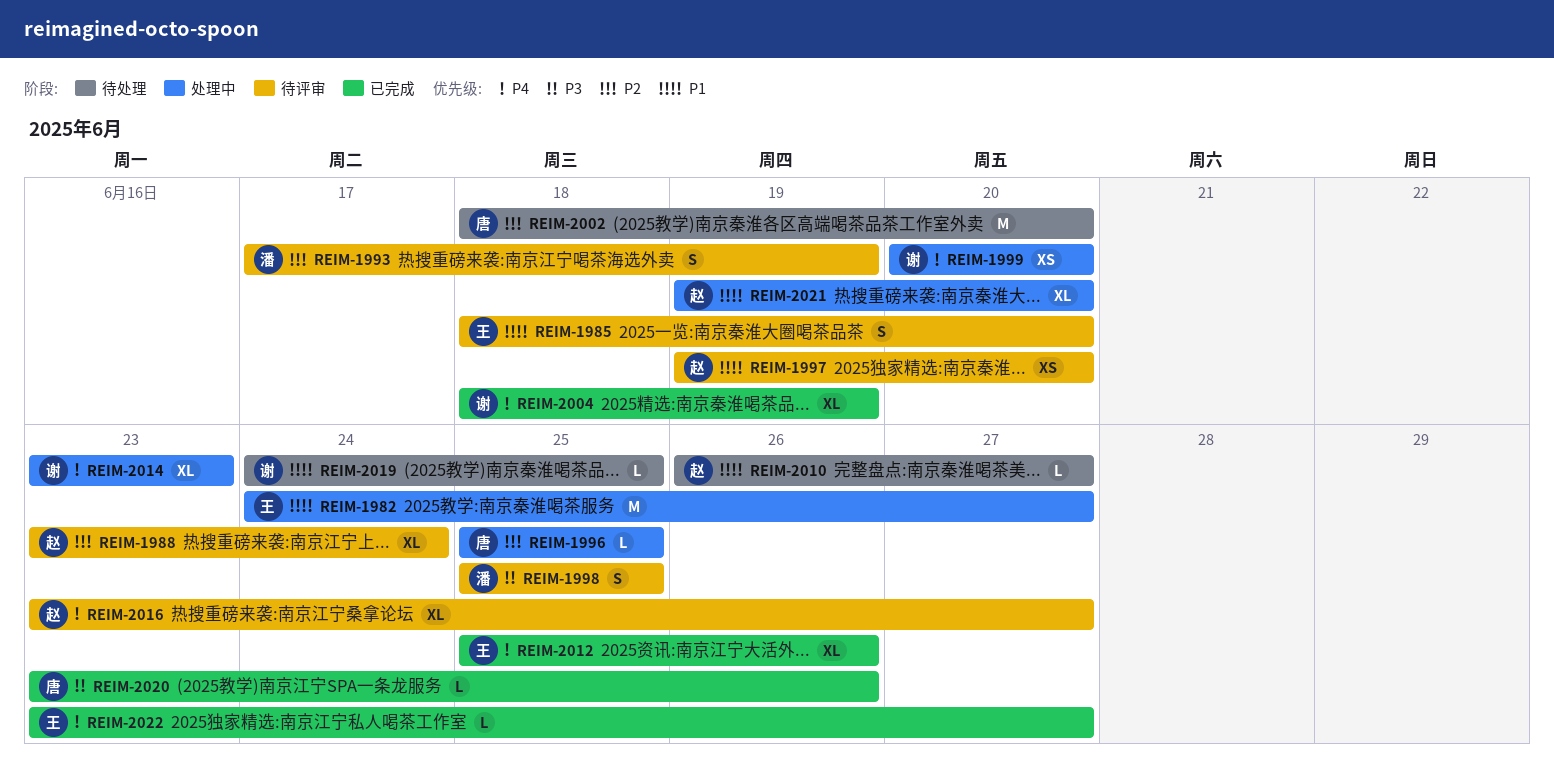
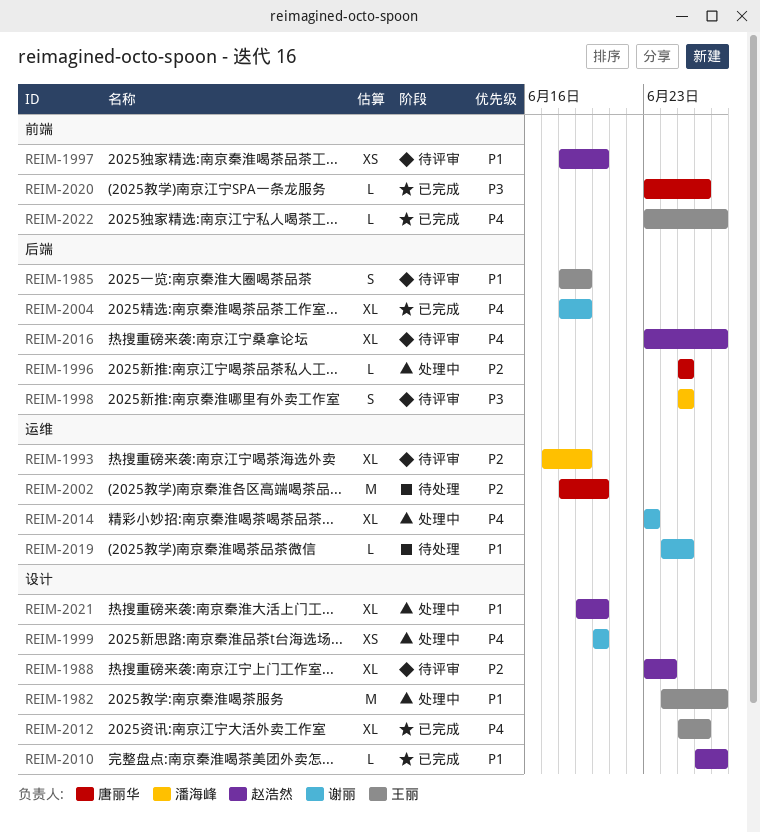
REIM-1985, due: Jun 20 -> Jun 19
REIM-1993, estimate: S -> XL
REIM-1997, start: Jun 19 -> Jun 18
REIM-2010, status: 待处理 -> 已完成

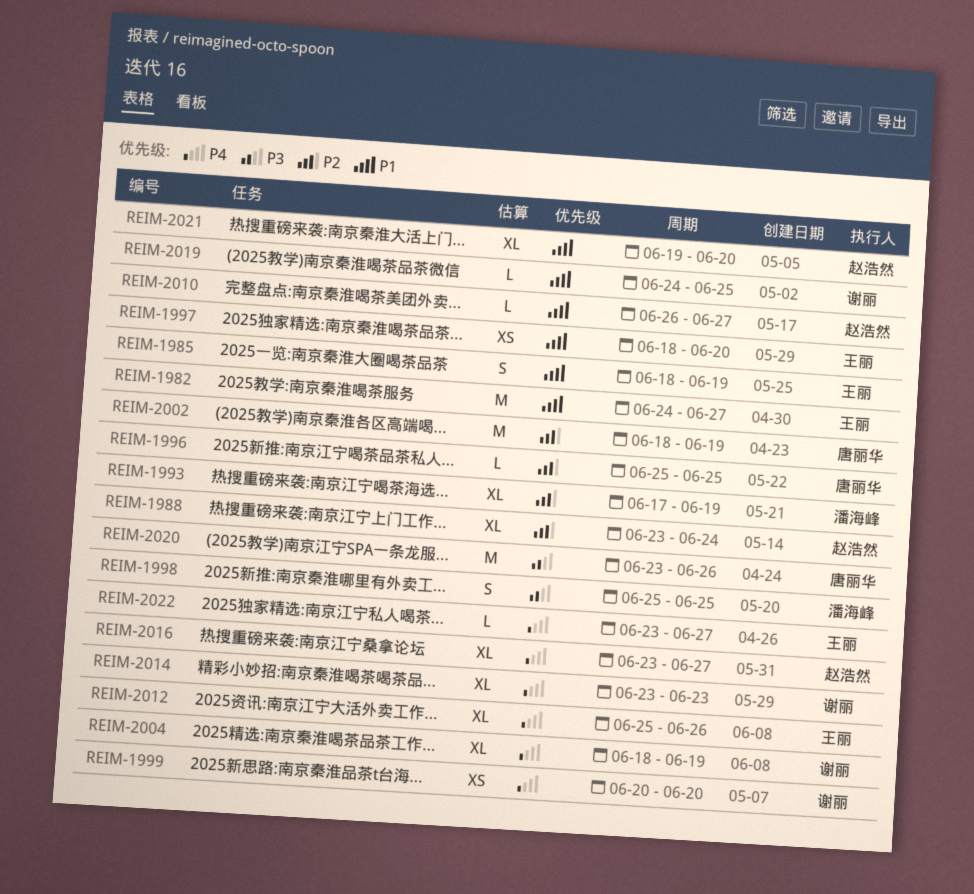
REIM-1997, owner: 赵浩然 -> 王丽
REIM-2002, due: Jun 20 -> Jun 19
REIM-2020, estimate: L -> M

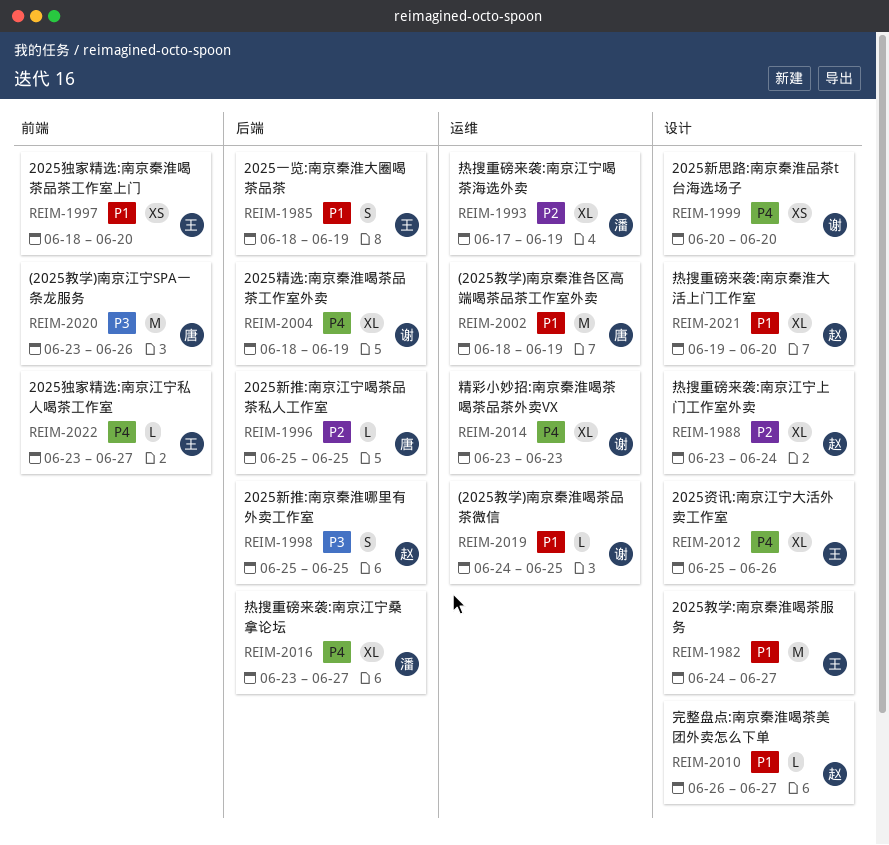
REIM-1998, owner: 潘海峰 -> 赵浩然
REIM-2002, priority: P2 -> P1
REIM-2016, owner: 赵浩然 -> 潘海峰

